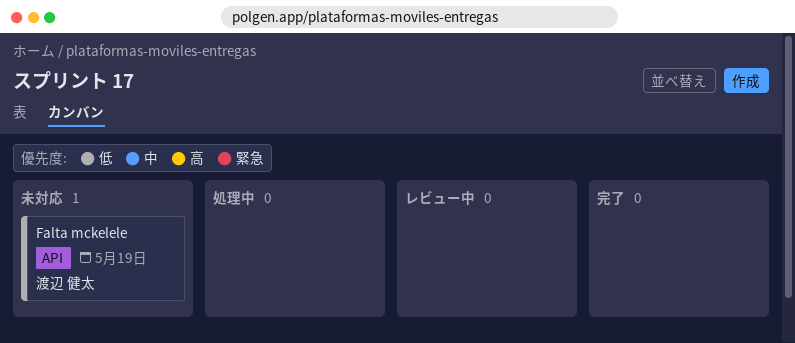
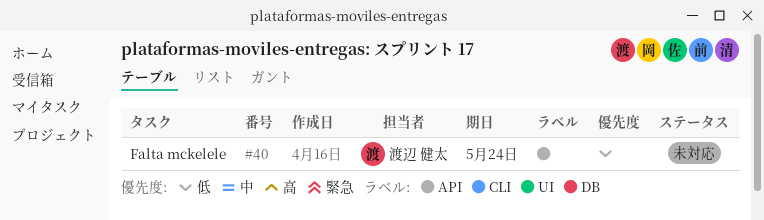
Falta mckelele, due: May 19 -> May 24

